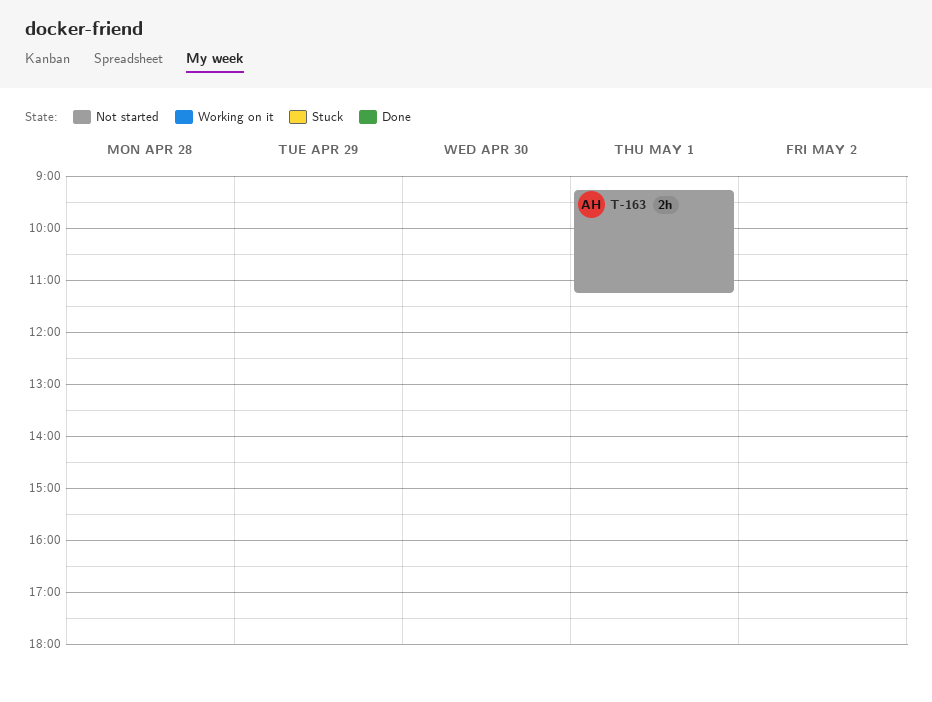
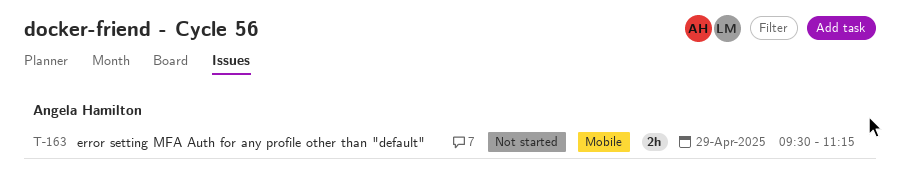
T-163, day: May 1 -> Apr 29
T-163, begins: 09:15 -> 09:30

